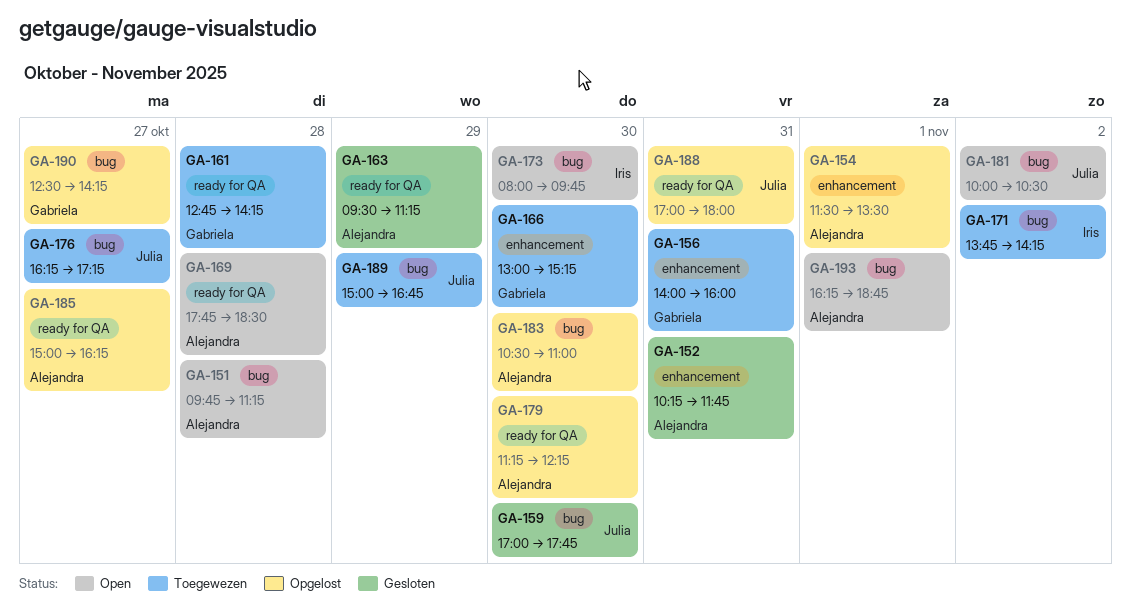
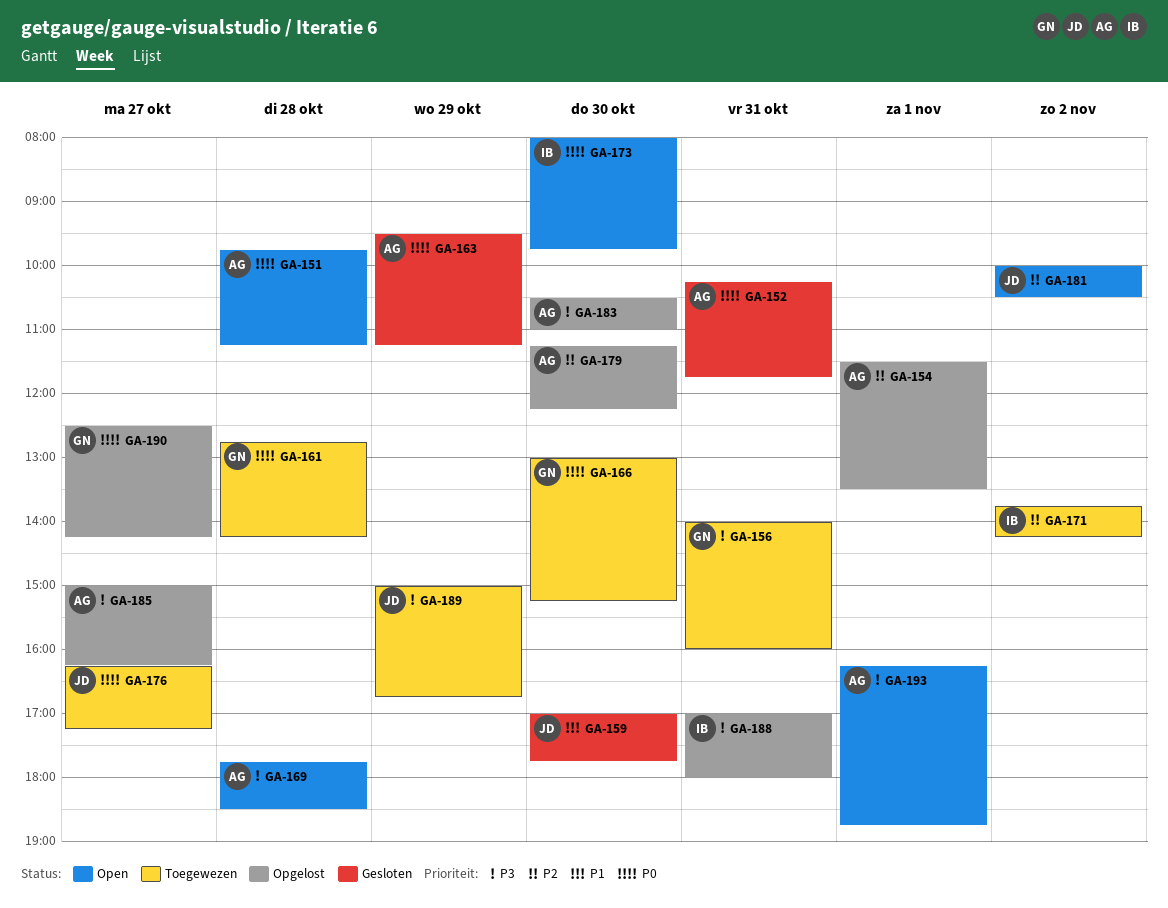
GA-188, owner: Julia -> Iris

